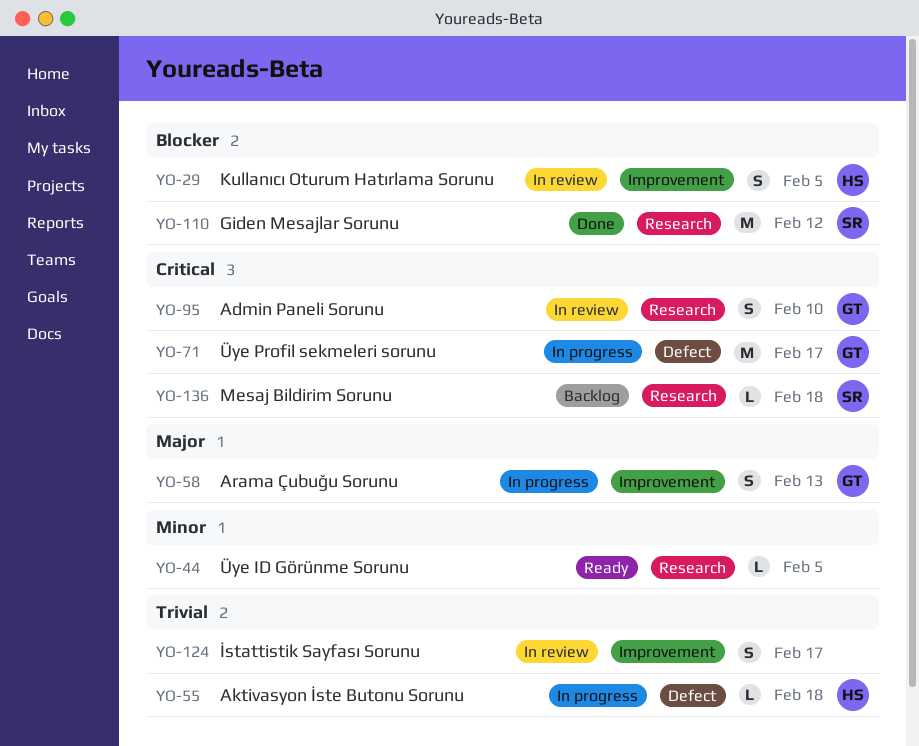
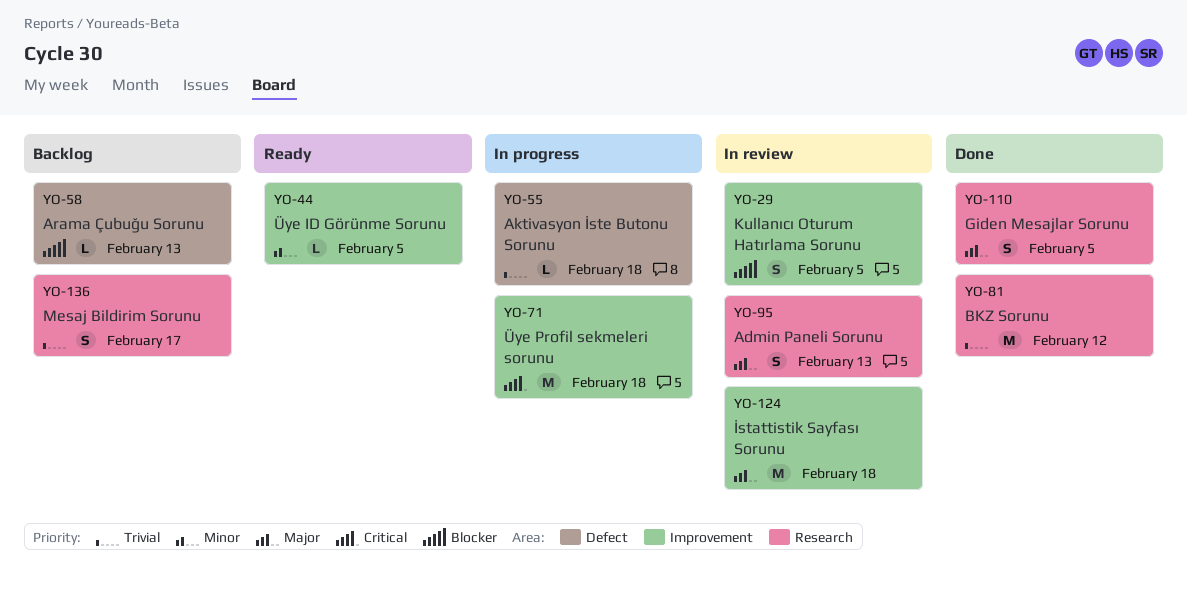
YO-44, label: Research -> Improvement
YO-58, status: In progress -> Backlog
YO-58, priority: Major -> Blocker
YO-58, label: Improvement -> Defect
YO-58, estimate: S -> L
YO-71, label: Defect -> Improvement
YO-71, due: Feb 17 -> Feb 18
YO-81: none -> present
YO-95, priority: Critical -> Major
YO-95, due: Feb 10 -> Feb 13
YO-110, priority: Blocker -> Major
YO-110, estimate: M -> S
YO-110, due: Feb 12 -> Feb 5
YO-124, priority: Trivial -> Major
YO-124, estimate: S -> M
YO-124, due: Feb 17 -> Feb 18
YO-136, priority: Critical -> Trivial
YO-136, estimate: L -> S
YO-136, due: Feb 18 -> Feb 17

